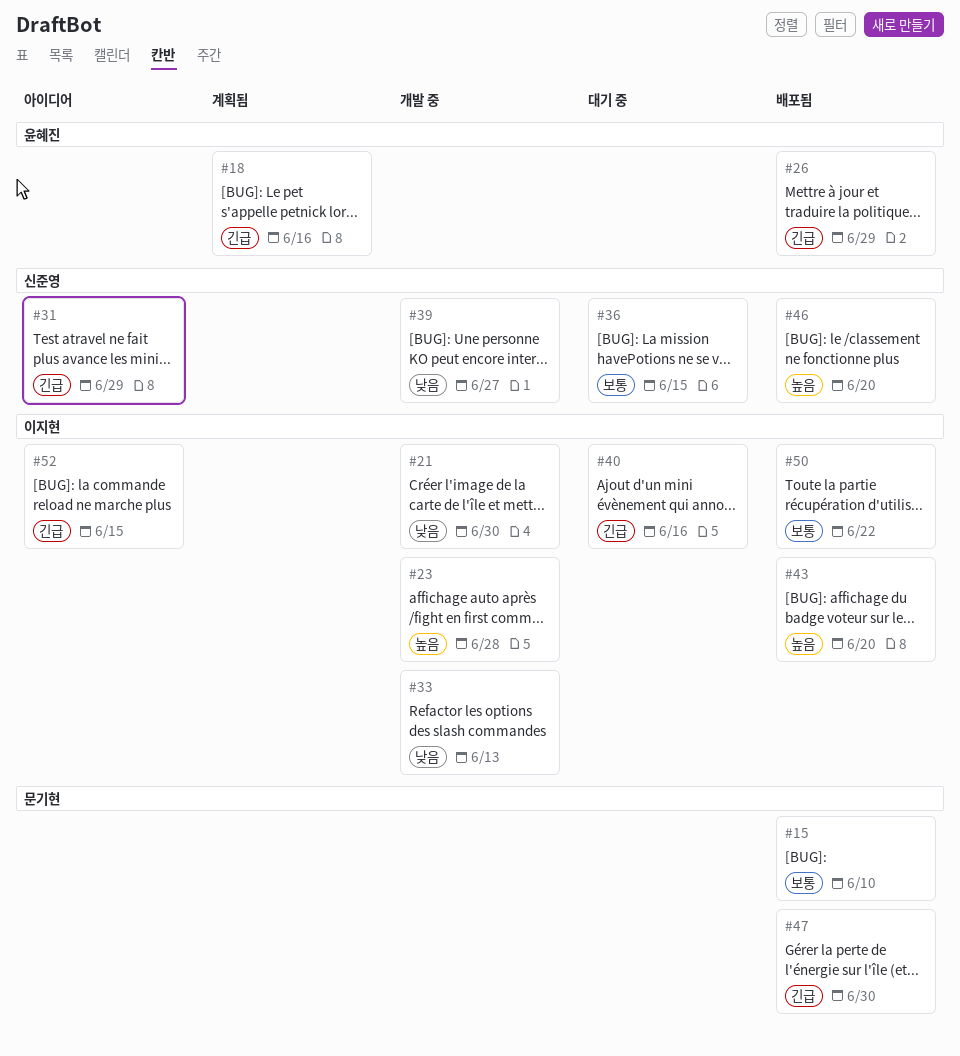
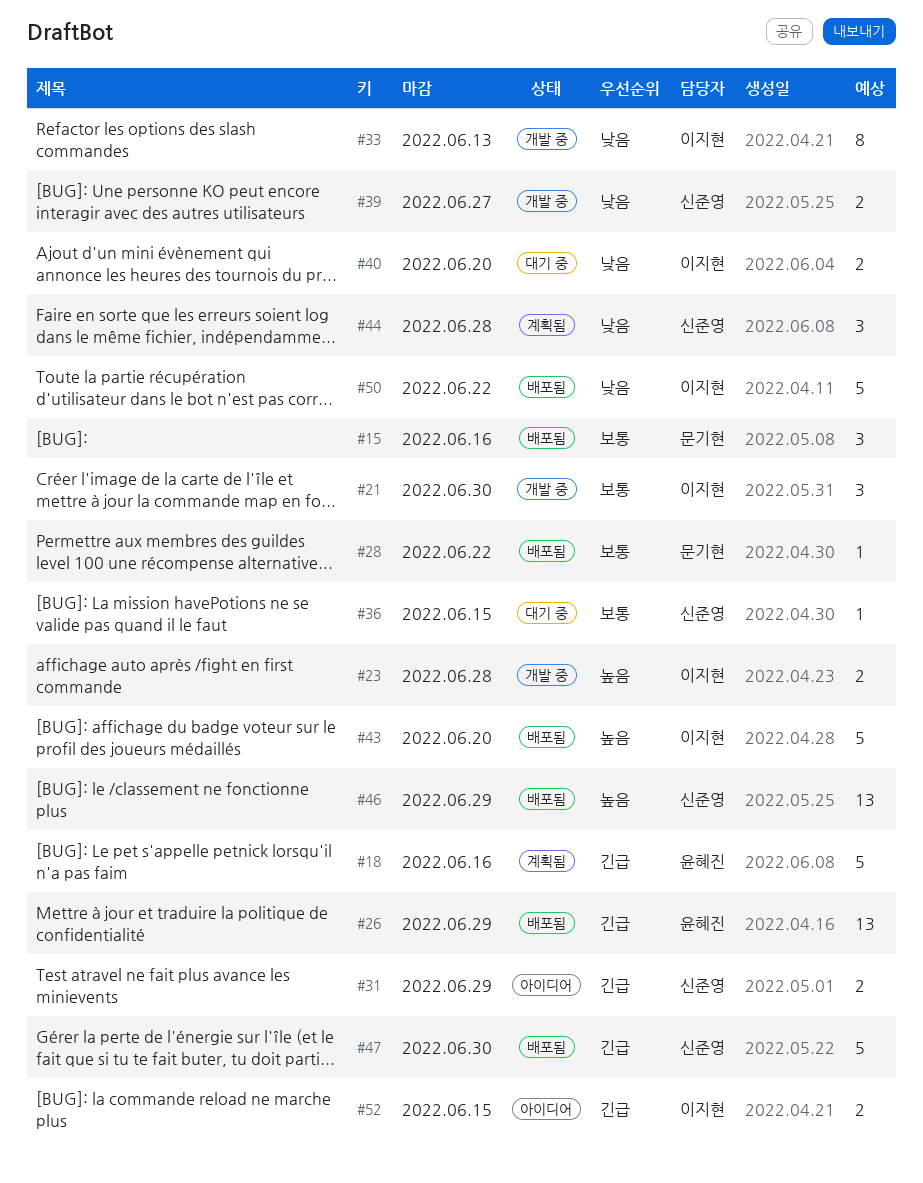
#15, due: Jun 10 -> Jun 16
#21, priority: 낮음 -> 보통
#28: none -> present
#40, priority: 긴급 -> 낮음
#40, due: Jun 16 -> Jun 20
#44: none -> present
#46, due: Jun 20 -> Jun 29
#47, owner: 문기현 -> 신준영
#50, priority: 보통 -> 낮음

